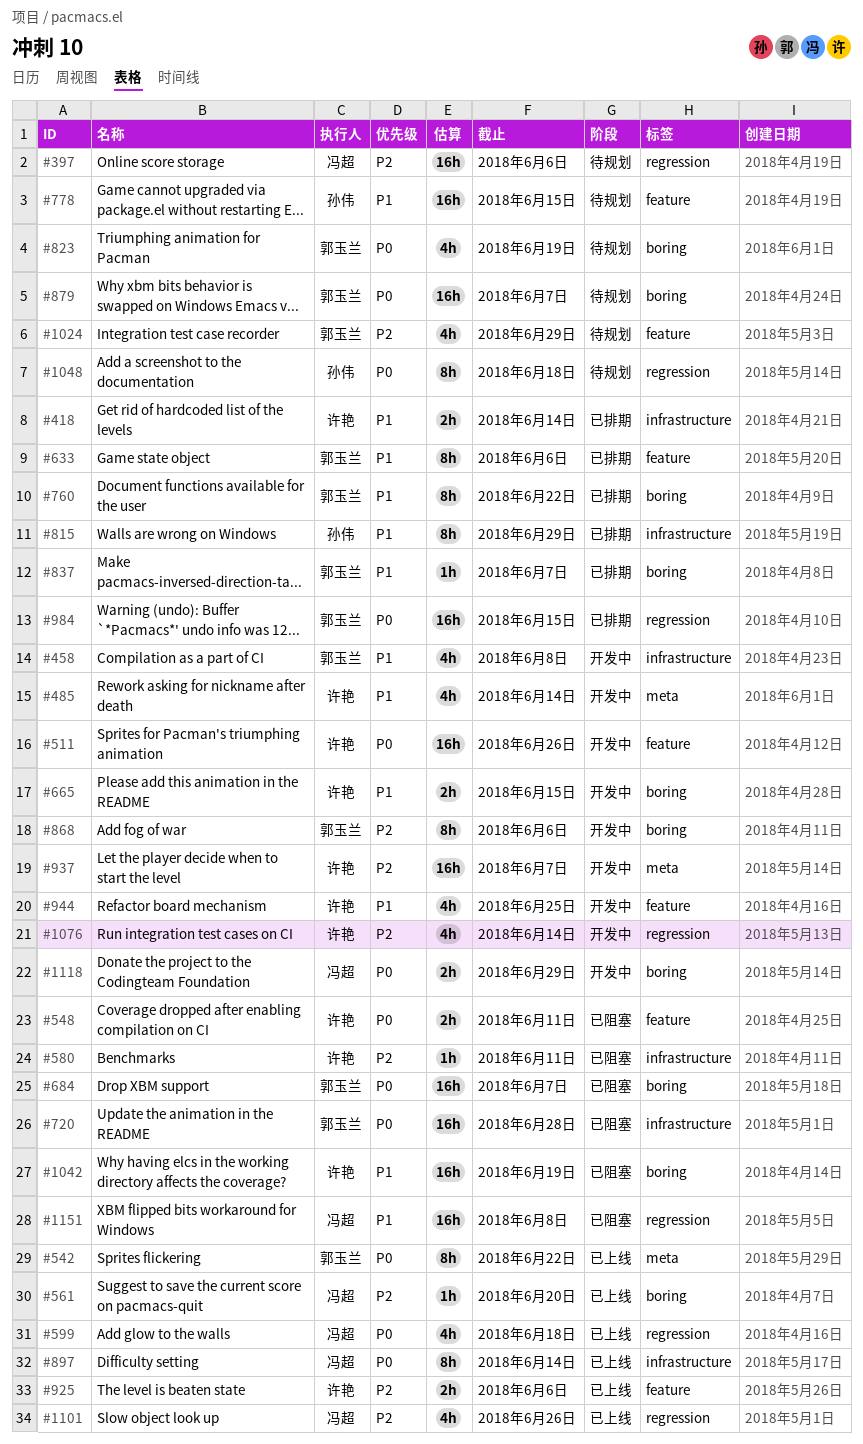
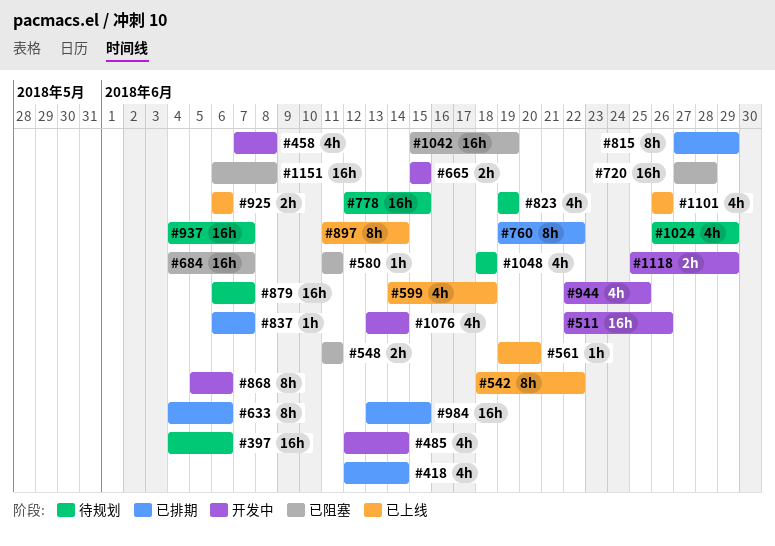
#418, estimate: 2h -> 4h
#937, status: 开发中 -> 待规划
#1048, estimate: 8h -> 4h

